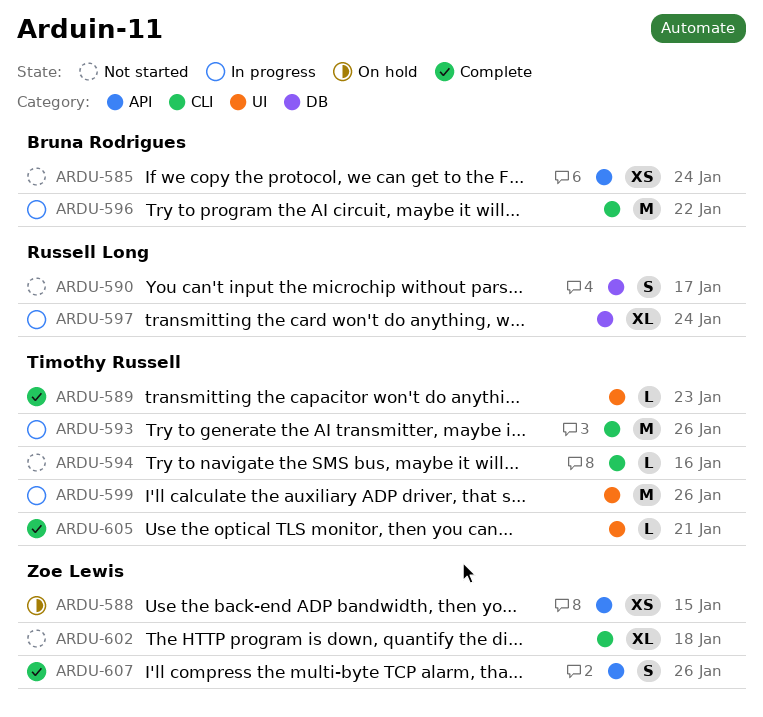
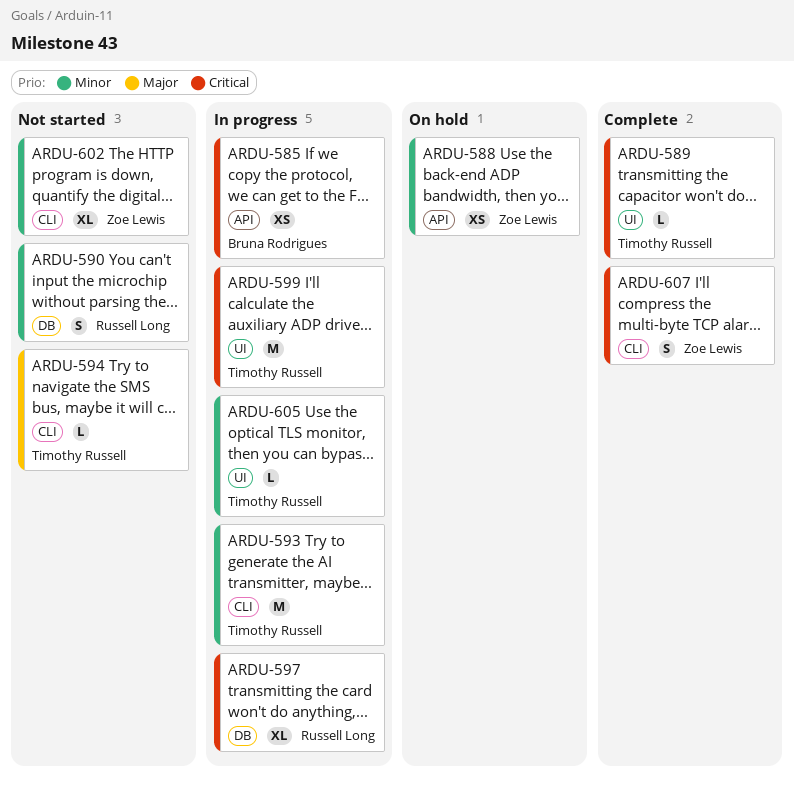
ARDU-585, status: Not started -> In progress
ARDU-596: present -> none
ARDU-605, status: Complete -> In progress
ARDU-607, label: API -> CLI

